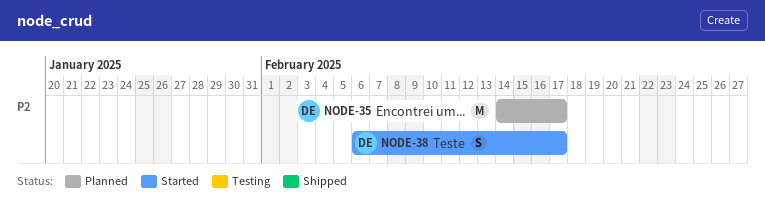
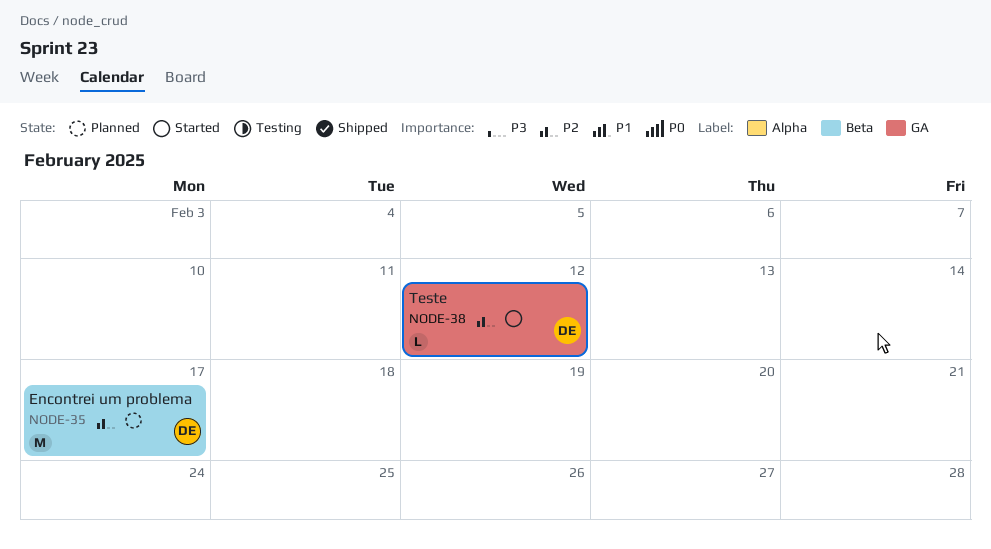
NODE-38, estimate: S -> L
NODE-38, due: Feb 17 -> Feb 12

